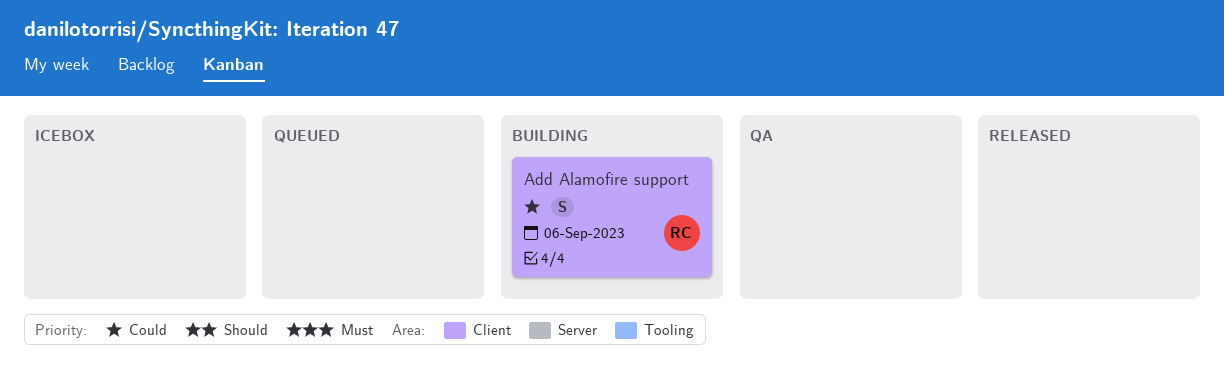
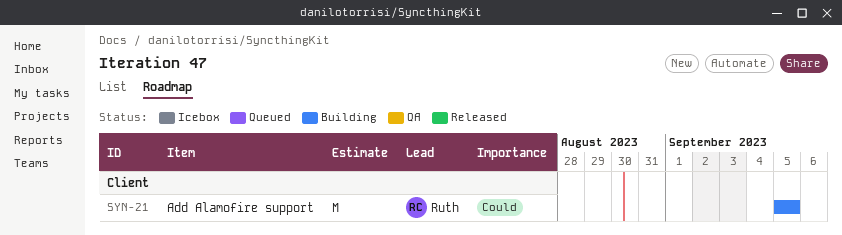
Add Alamofire support, estimate: S -> M
Add Alamofire support, due: Sep 6 -> Sep 5

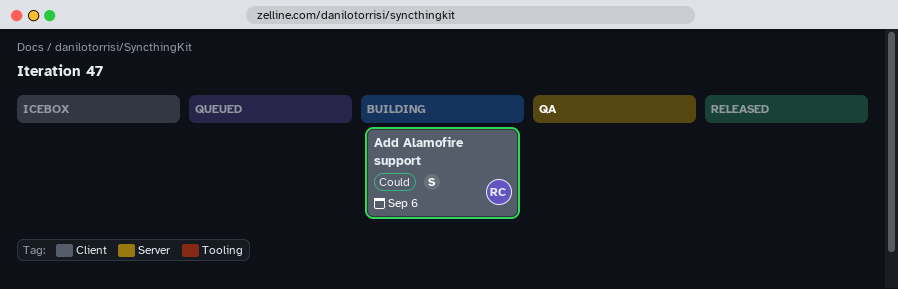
Add Alamofire support, estimate: M -> S
Add Alamofire support, due: Sep 5 -> Sep 6

